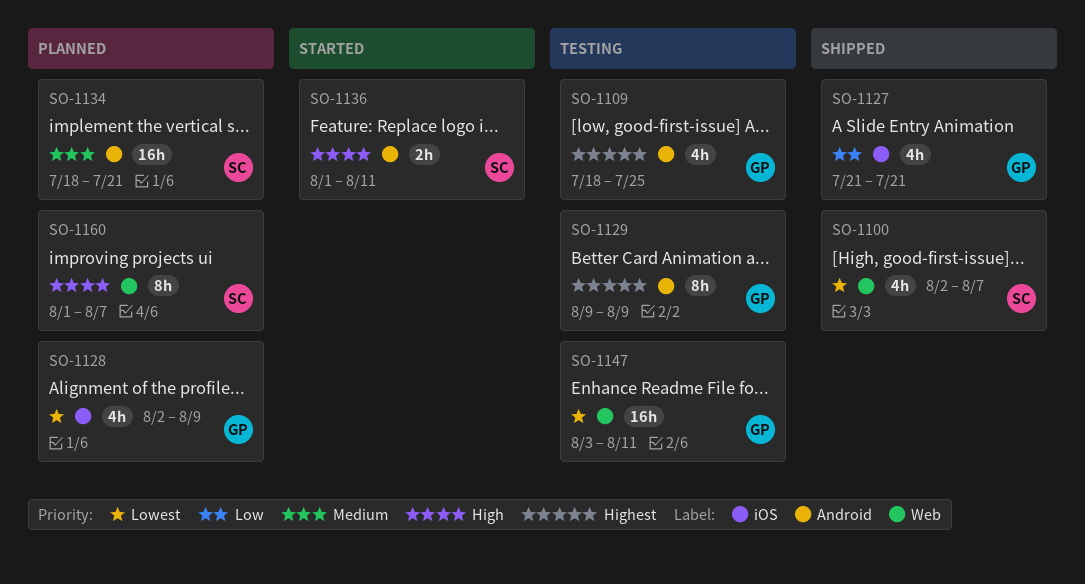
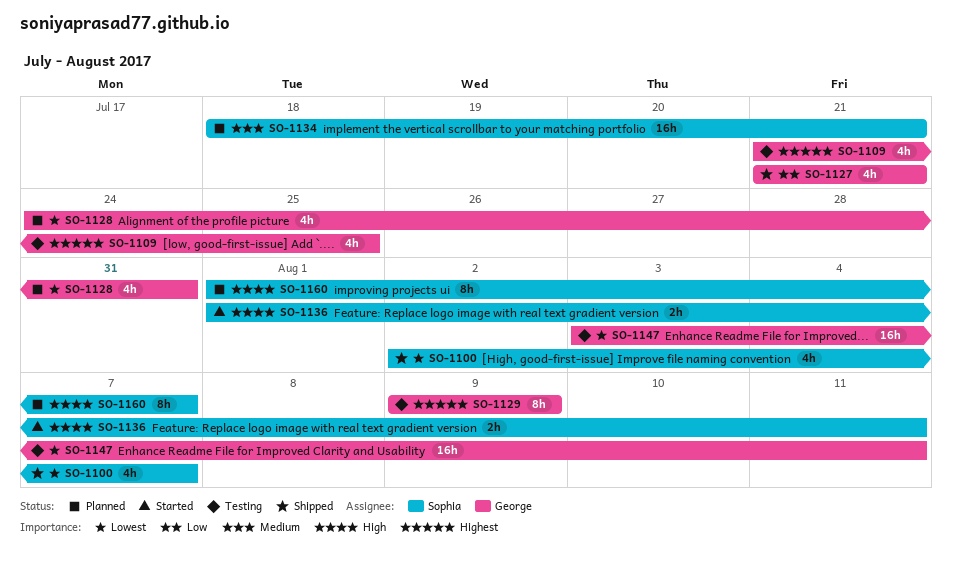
SO-1109, start: Jul 18 -> Jul 21
SO-1128, start: Aug 2 -> Jul 24
SO-1128, due: Aug 9 -> Jul 31

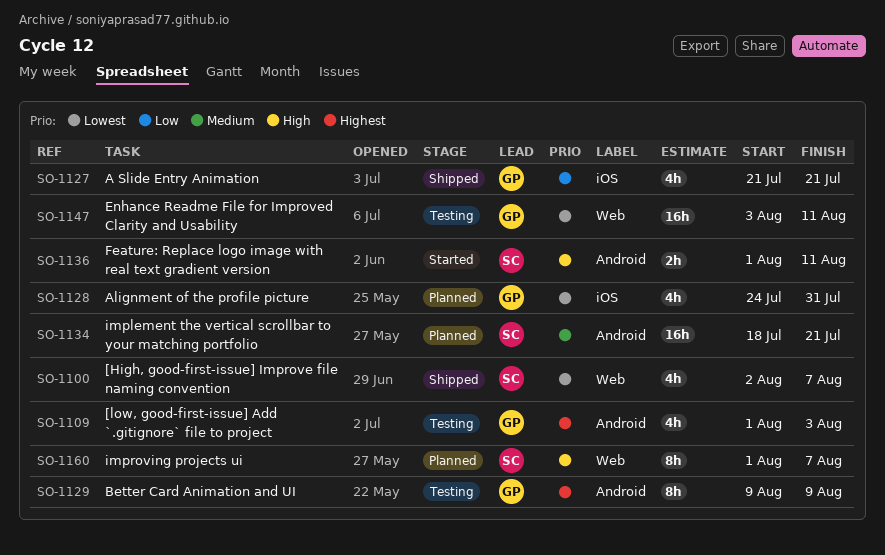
SO-1109, start: Jul 21 -> Aug 1
SO-1109, due: Jul 25 -> Aug 3

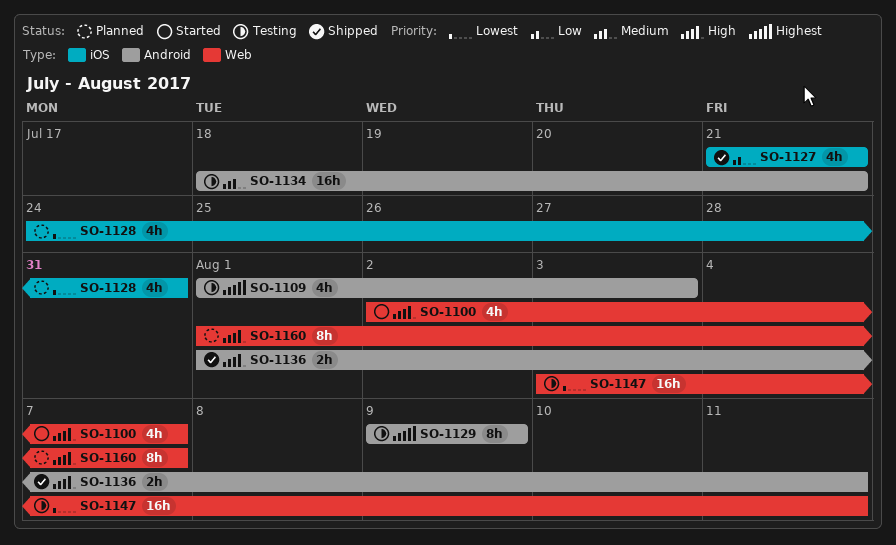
SO-1100, status: Shipped -> Started
SO-1100, priority: Lowest -> High
SO-1134, status: Planned -> Testing
SO-1136, status: Started -> Shipped

